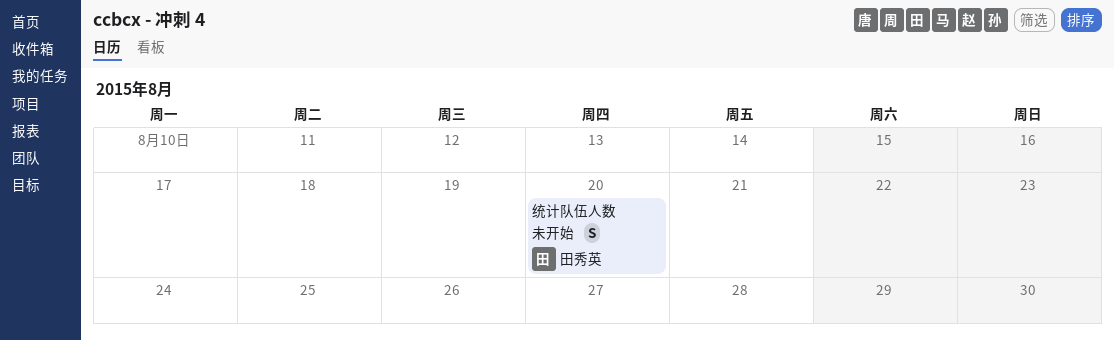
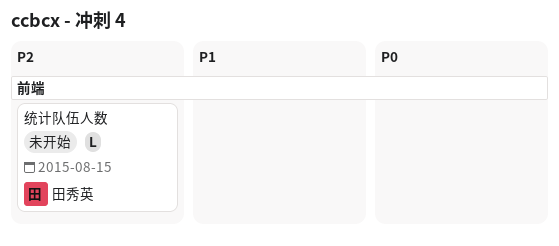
统计队伍人数, estimate: S -> L
统计队伍人数, due: Aug 20 -> Aug 15

